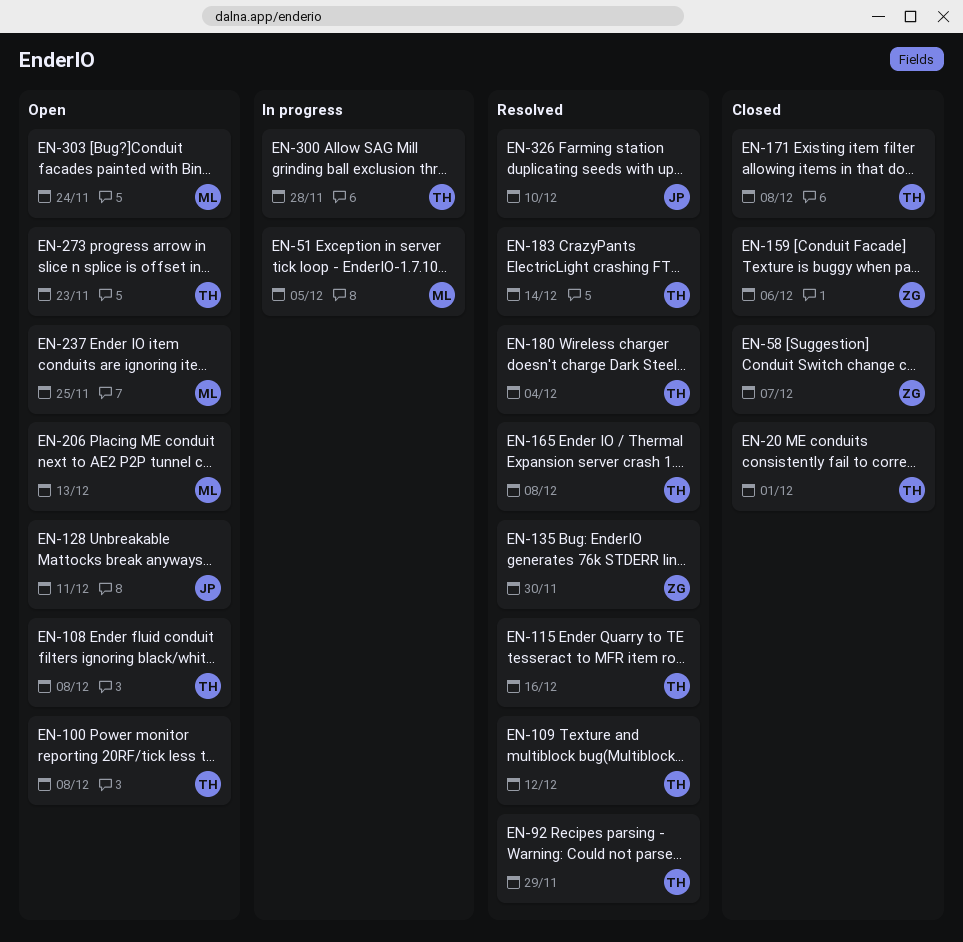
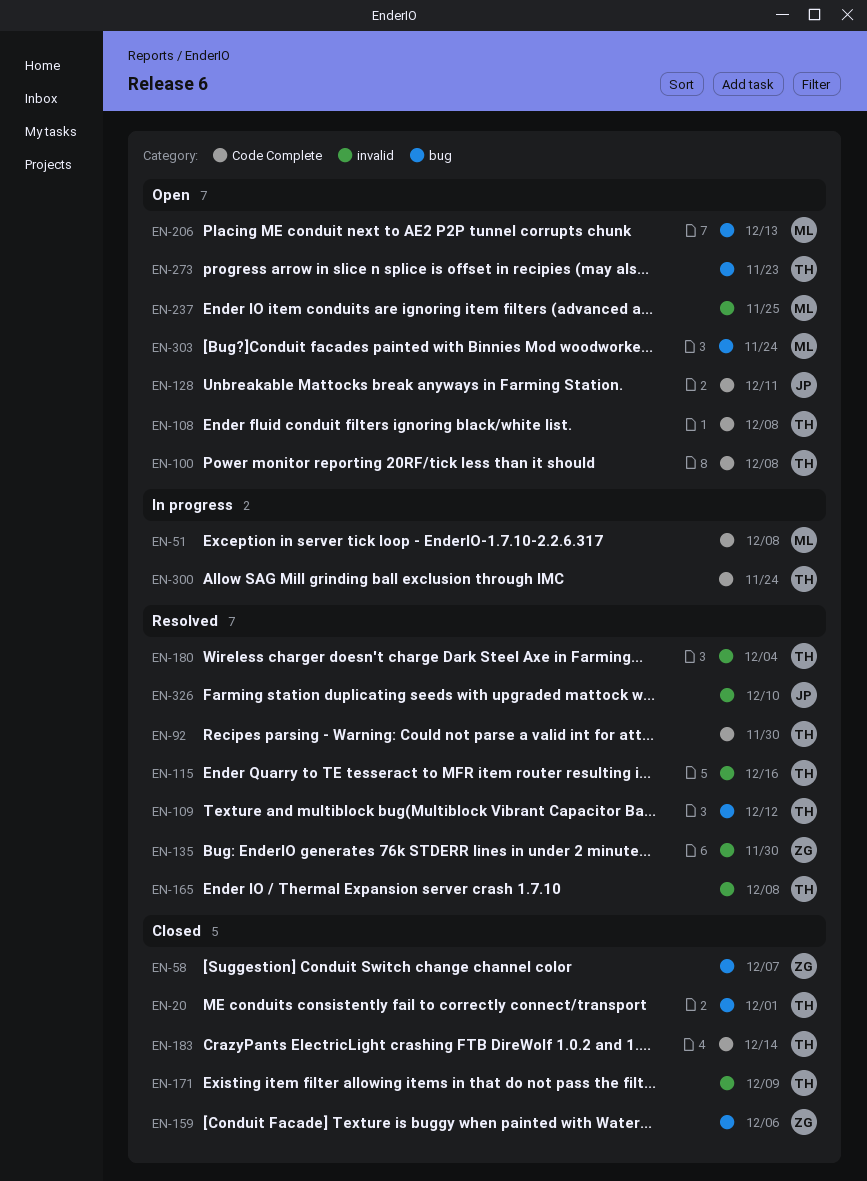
EN-51, due: Dec 5 -> Dec 8
EN-92, due: Nov 29 -> Nov 30
EN-171, due: Dec 8 -> Dec 9
EN-183, status: Resolved -> Closed
EN-300, due: Nov 28 -> Nov 24

